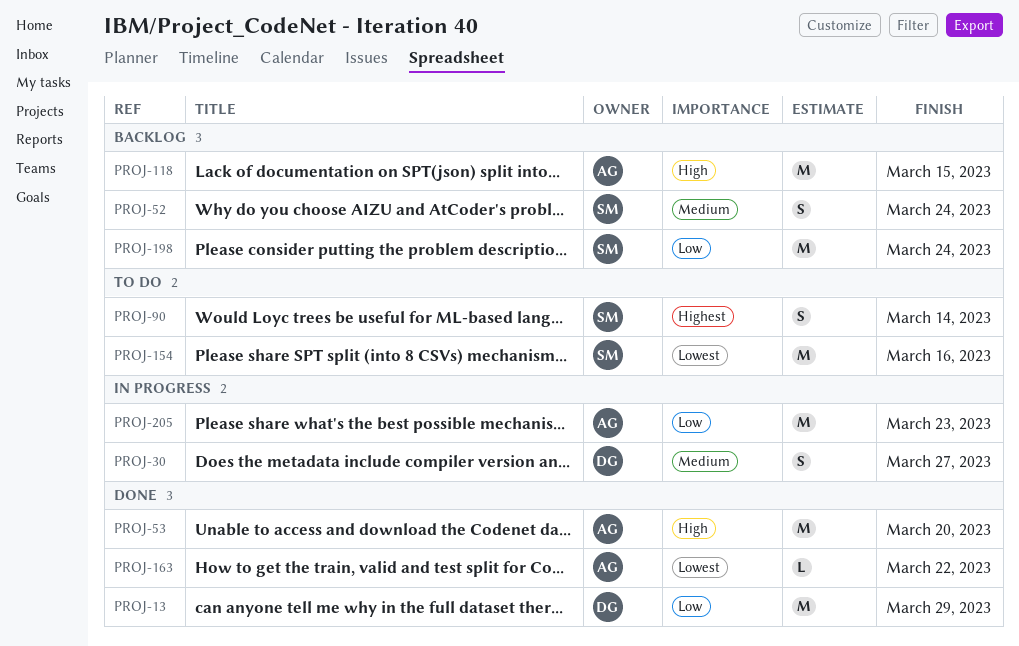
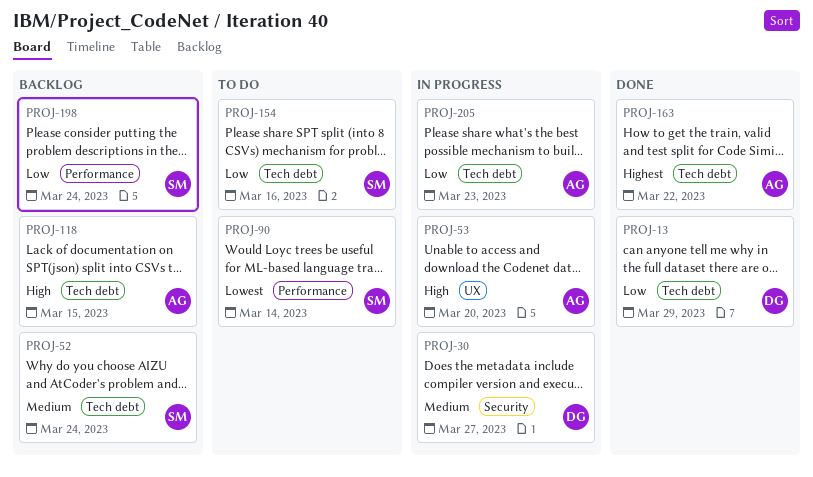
PROJ-53, status: Done -> In progress
PROJ-90, priority: Highest -> Lowest
PROJ-154, priority: Lowest -> Low
PROJ-163, priority: Lowest -> Highest

